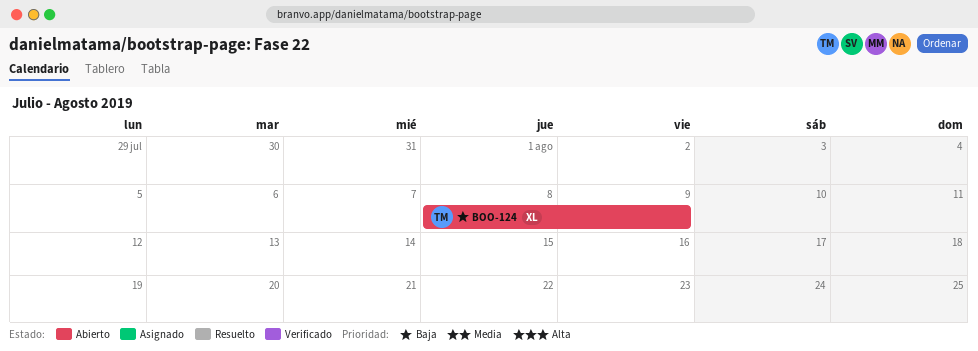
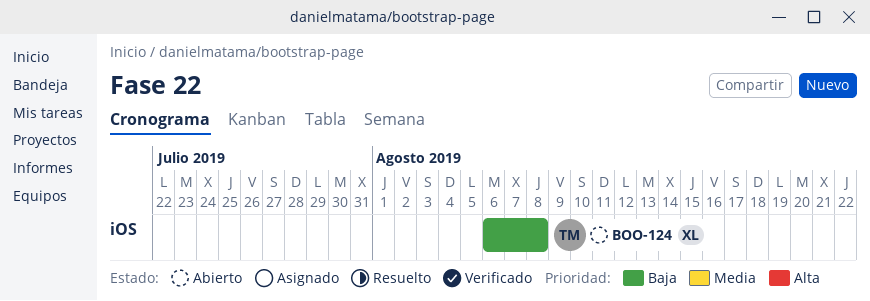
BOO-124, start: Aug 8 -> Aug 6
BOO-124, due: Aug 9 -> Aug 8

